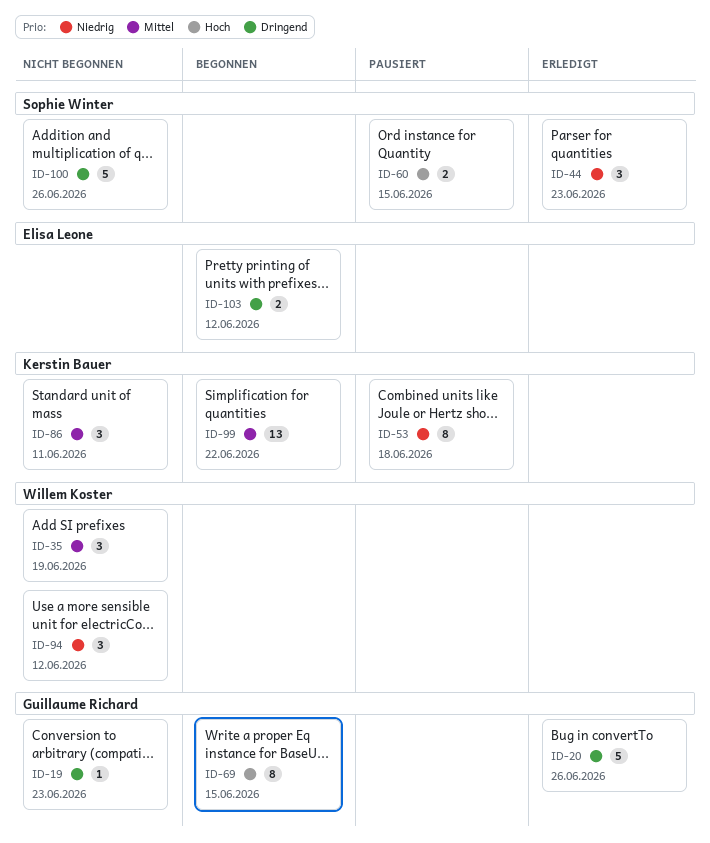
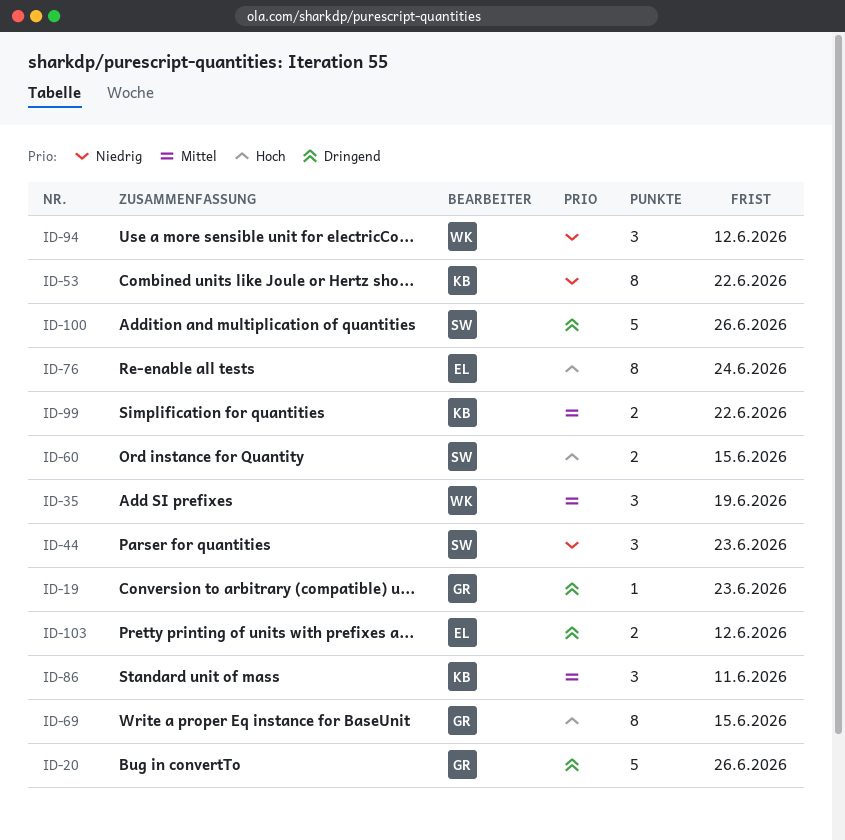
ID-53, due: Jun 18 -> Jun 22
ID-76: none -> present
ID-99, estimate: 13 -> 2

